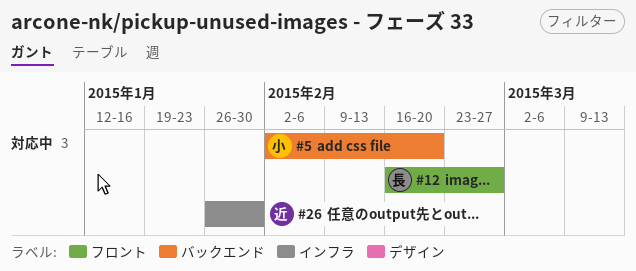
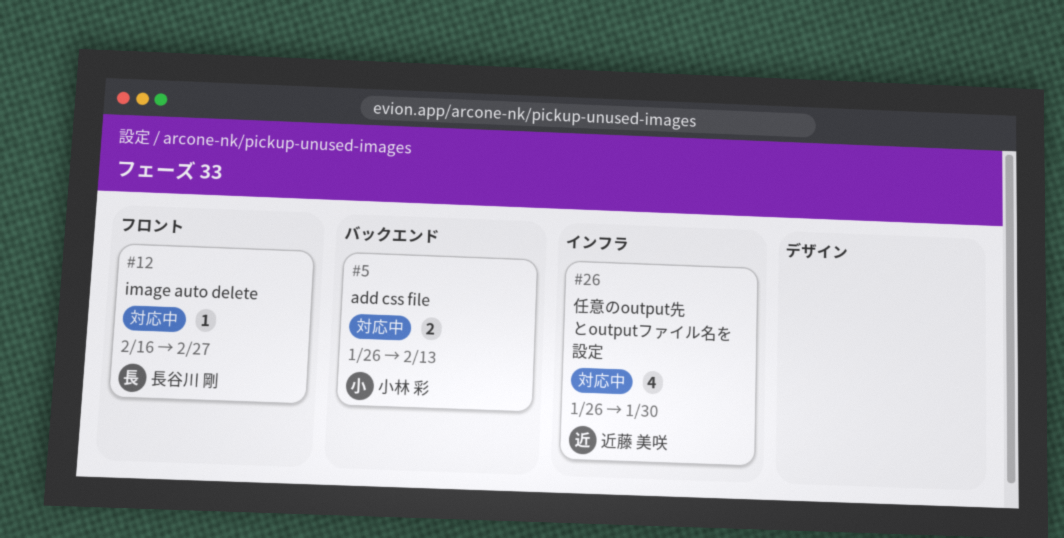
#5, start: Feb 2 -> Jan 26
#5, due: Feb 20 -> Feb 13

